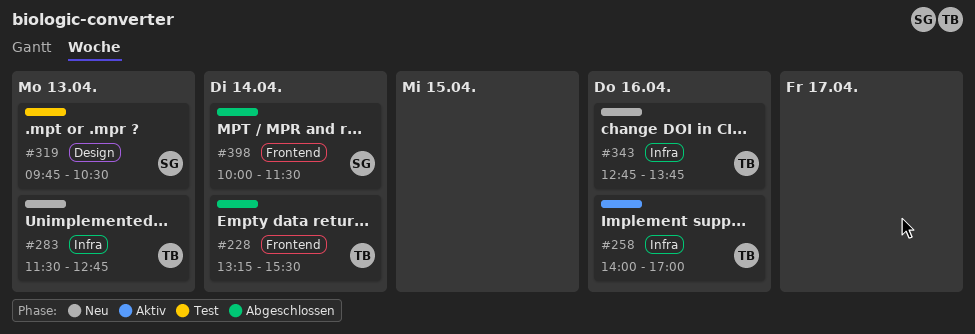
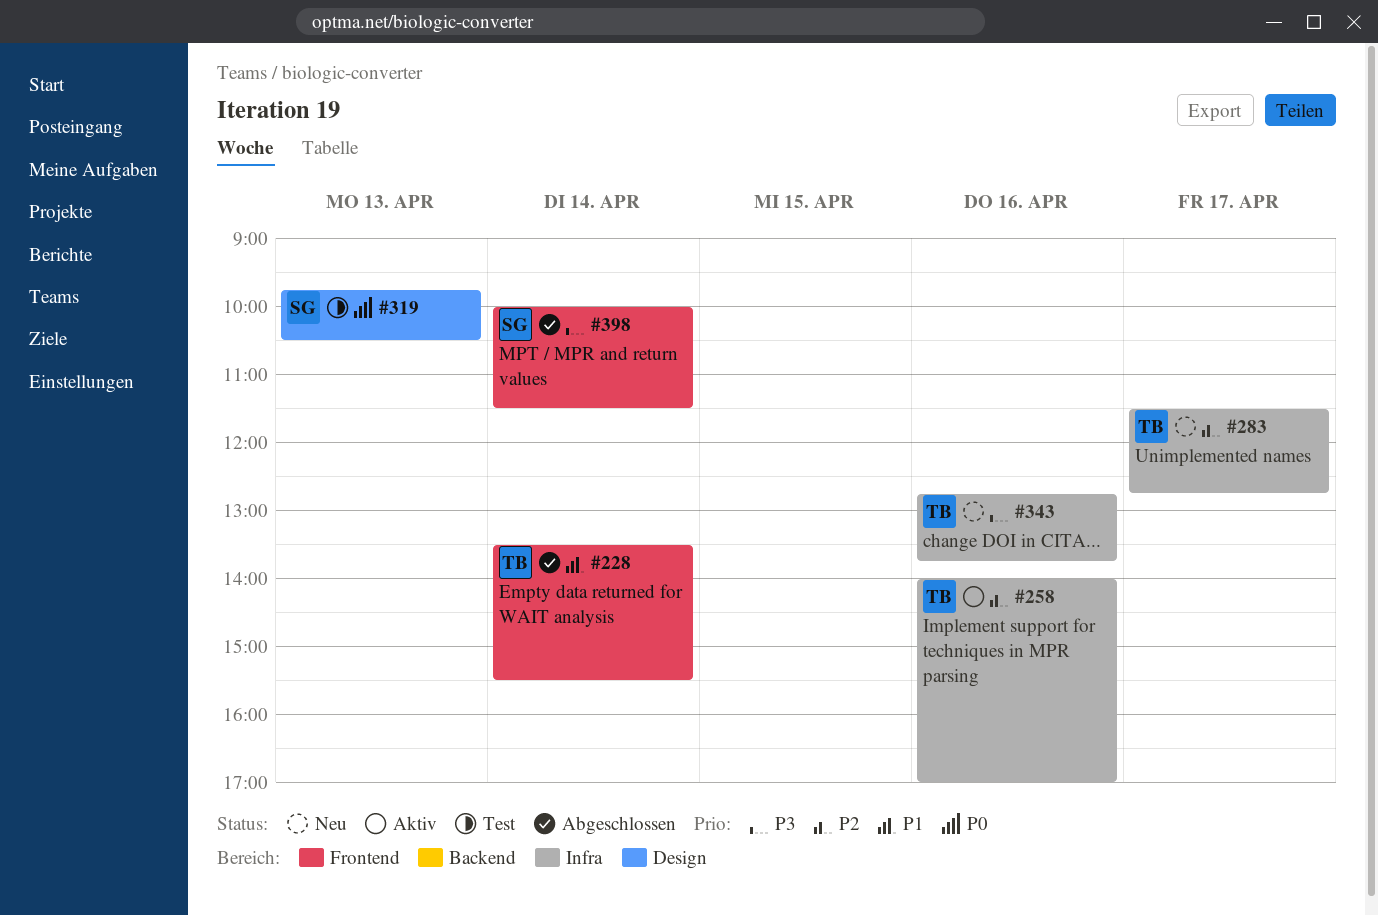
#228, begins: 13:15 -> 13:30
#283, day: Apr 13 -> Apr 17

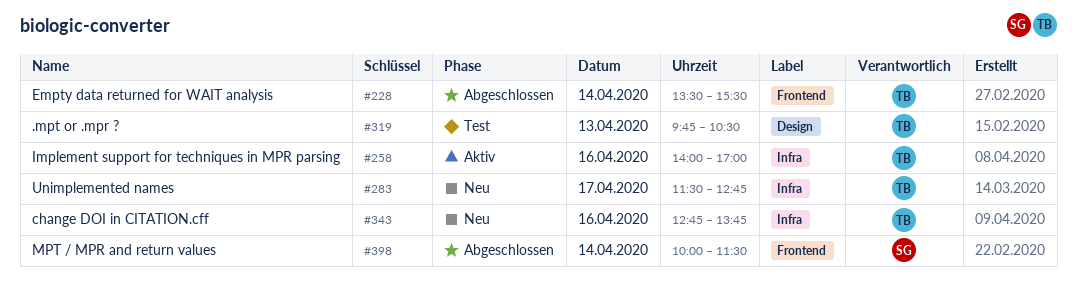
#319, owner: SG -> TB

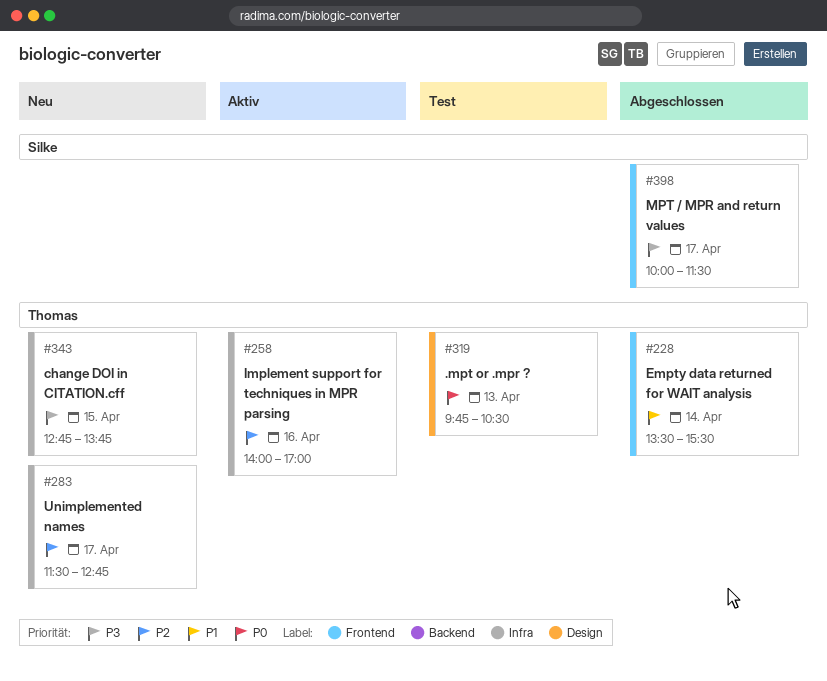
#343, day: Apr 16 -> Apr 15
#398, day: Apr 14 -> Apr 17

